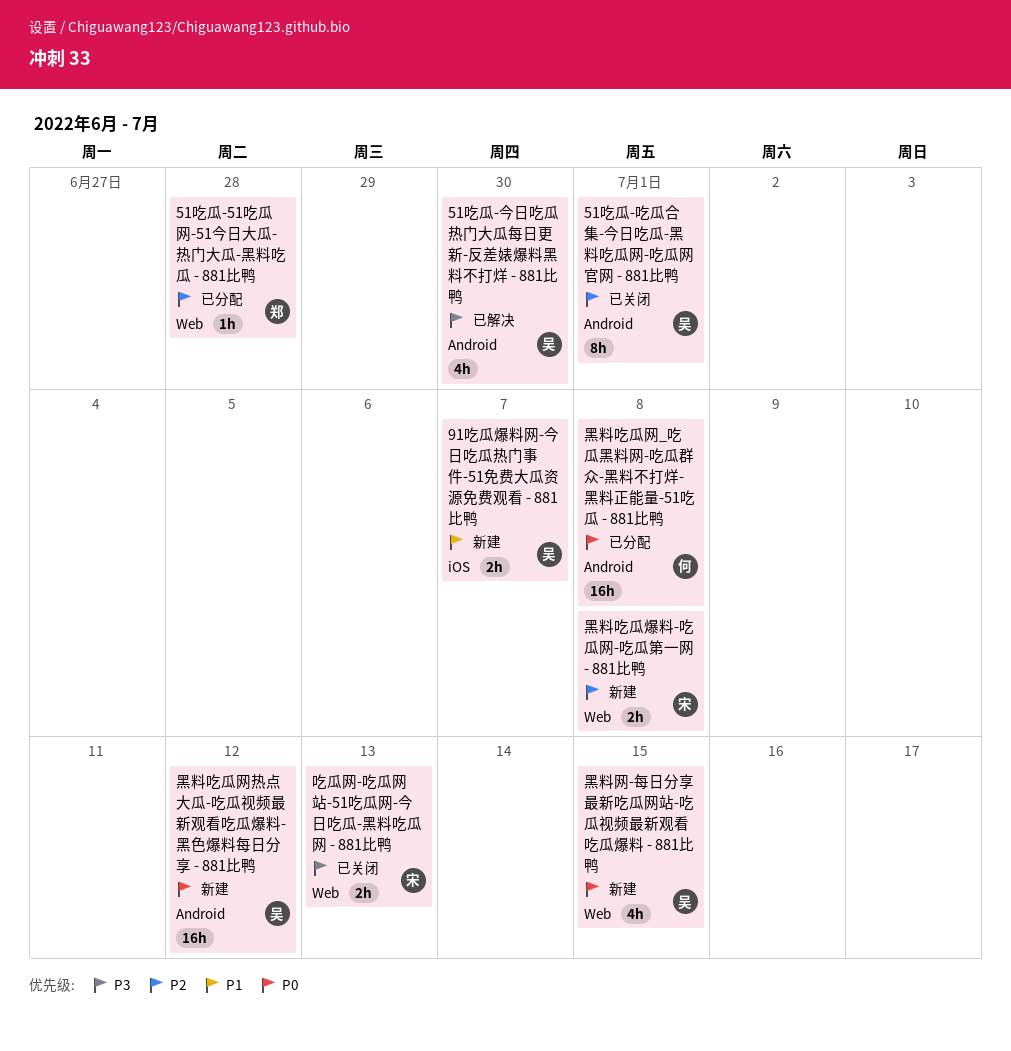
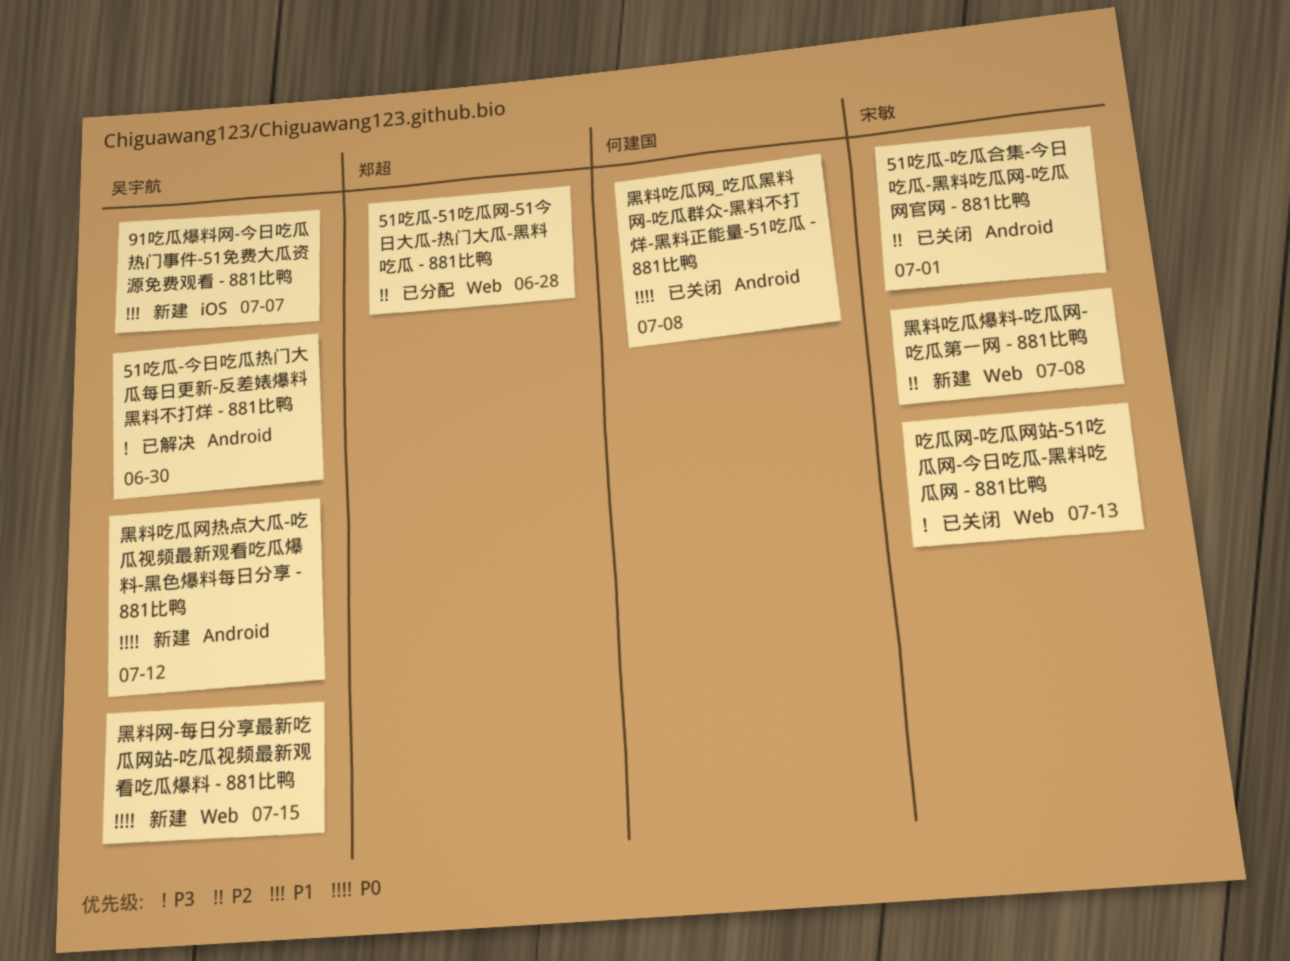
51吃瓜-吃瓜合集-今日吃瓜-黑料吃瓜网-吃瓜网官网 - 881比鸭, owner: 吴宇航 -> 宋敏
黑料吃瓜网_吃瓜黑料网-吃瓜群众-黑料不打烊-黑料正能量-51吃瓜 - 881比鸭, status: 已分配 -> 已关闭

